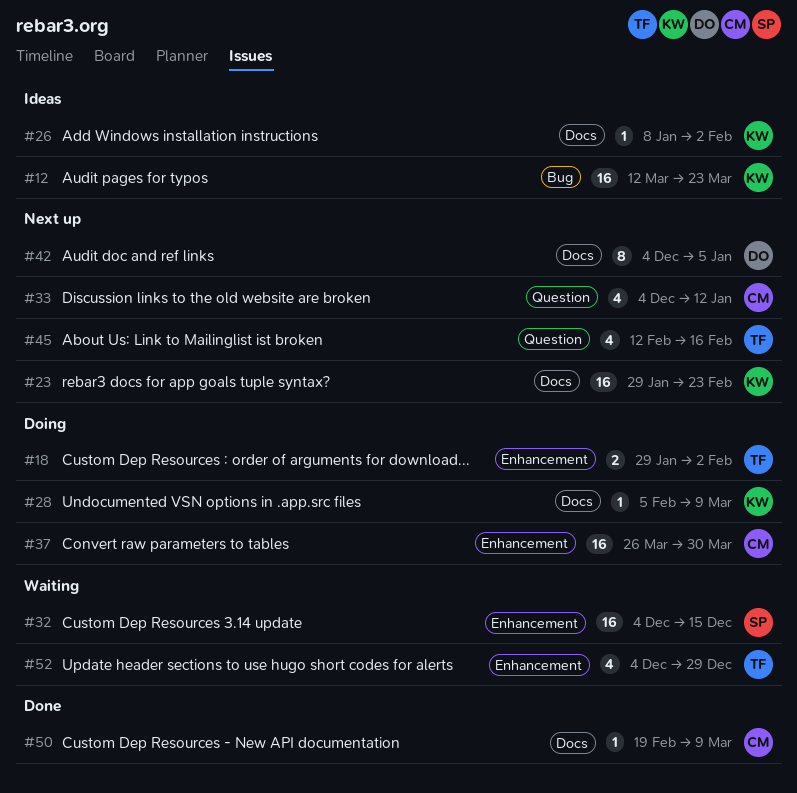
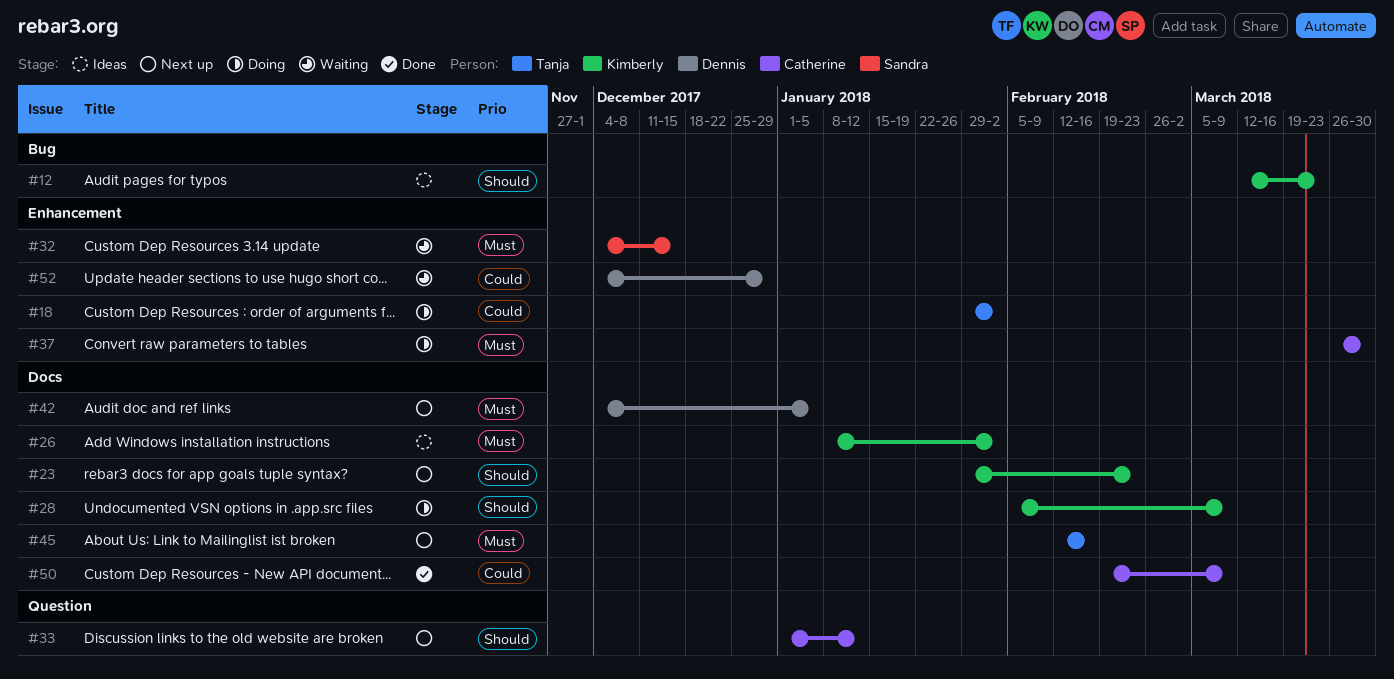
#33, start: Dec 4 -> Jan 1
#45, label: Question -> Docs
#52, owner: Tanja -> Dennis

